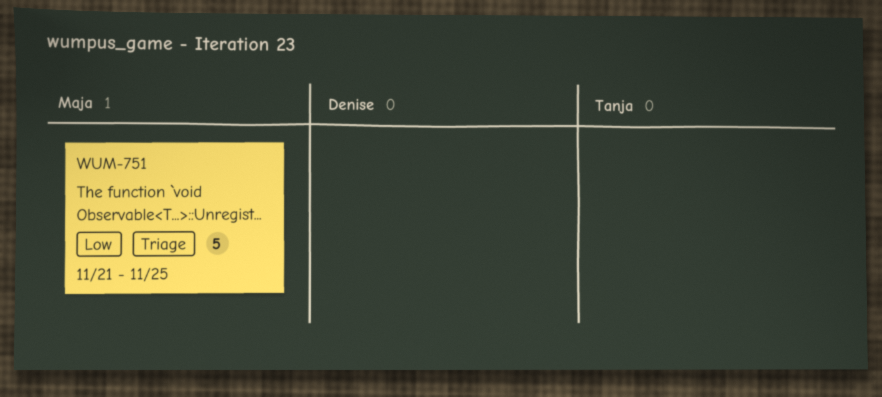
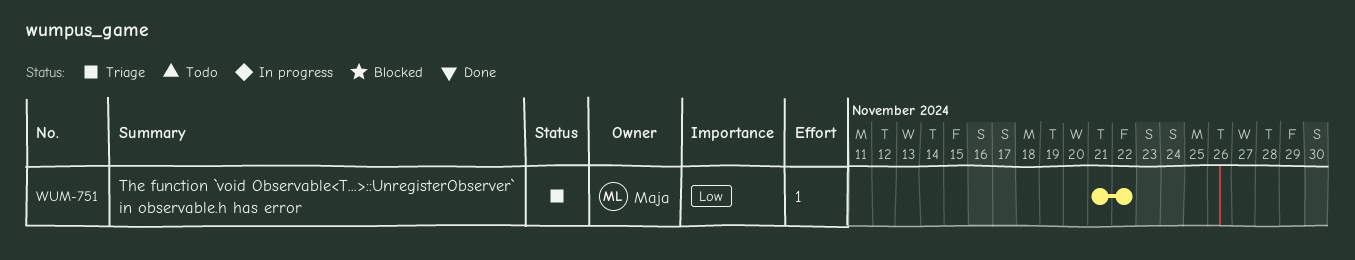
WUM-751, estimate: 5 -> 1
WUM-751, due: Nov 25 -> Nov 22

